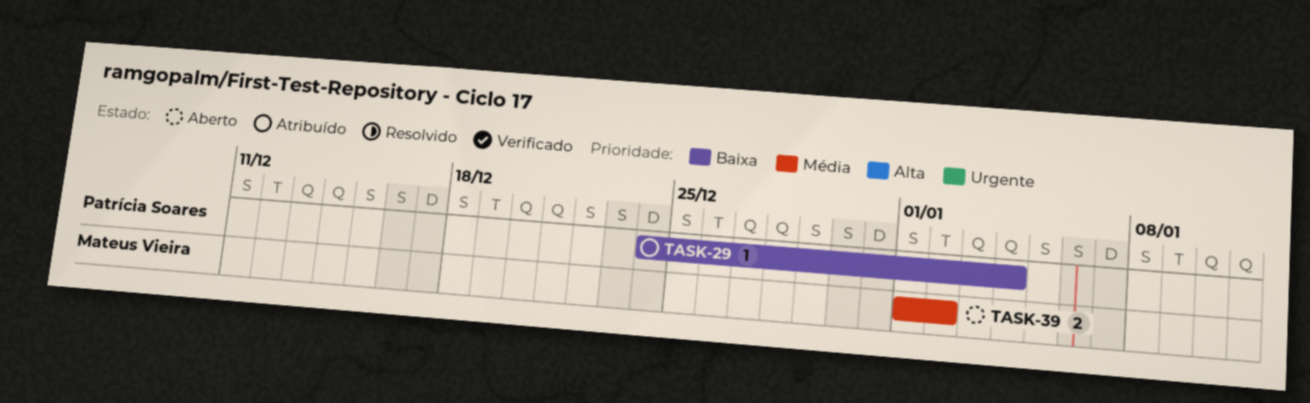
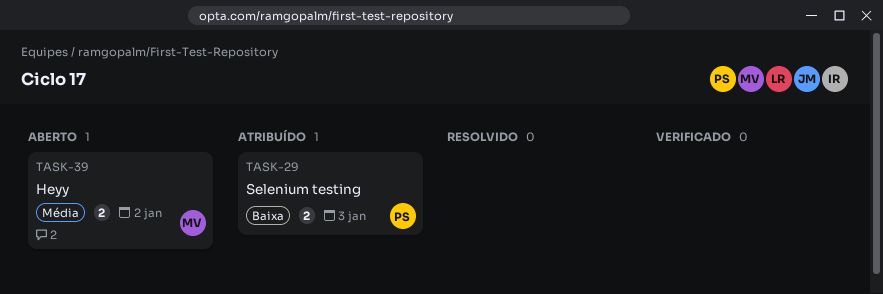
TASK-29, estimate: 1 -> 2
TASK-29, due: Jan 4 -> Jan 3

